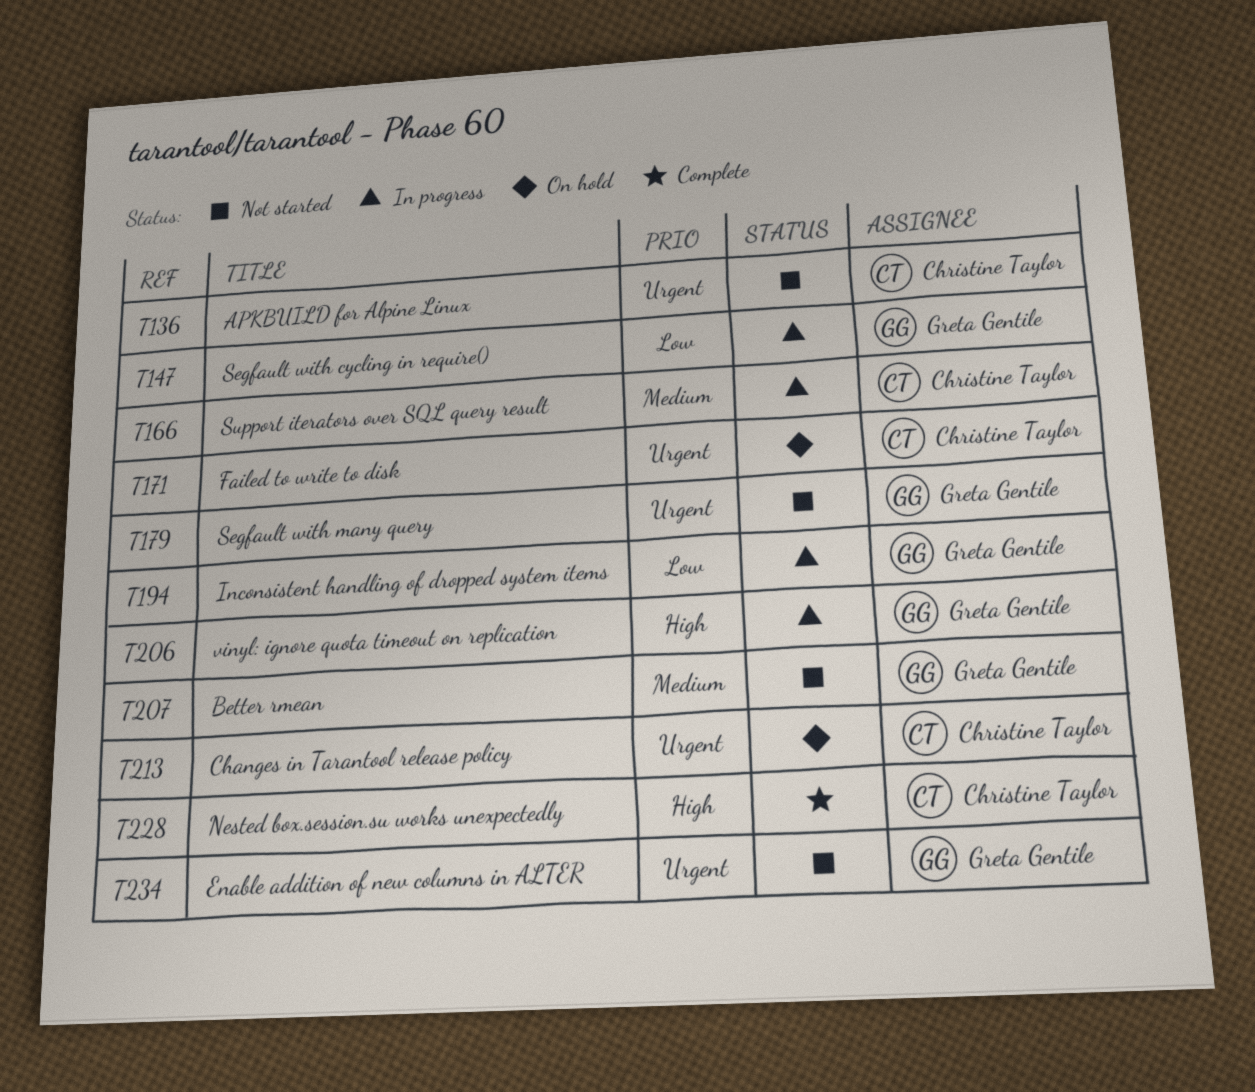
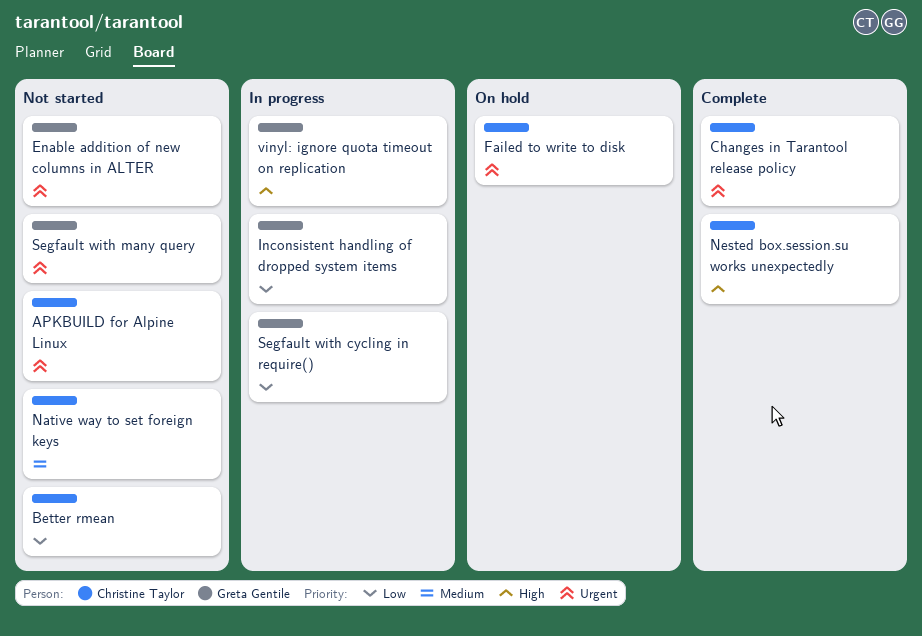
Better rmean, owner: Greta Gentile -> Christine Taylor
Better rmean, priority: Medium -> Low
Changes in Tarantool release policy, status: On hold -> Complete
Native way to set foreign keys: none -> present
Support iterators over SQL query result: present -> none

